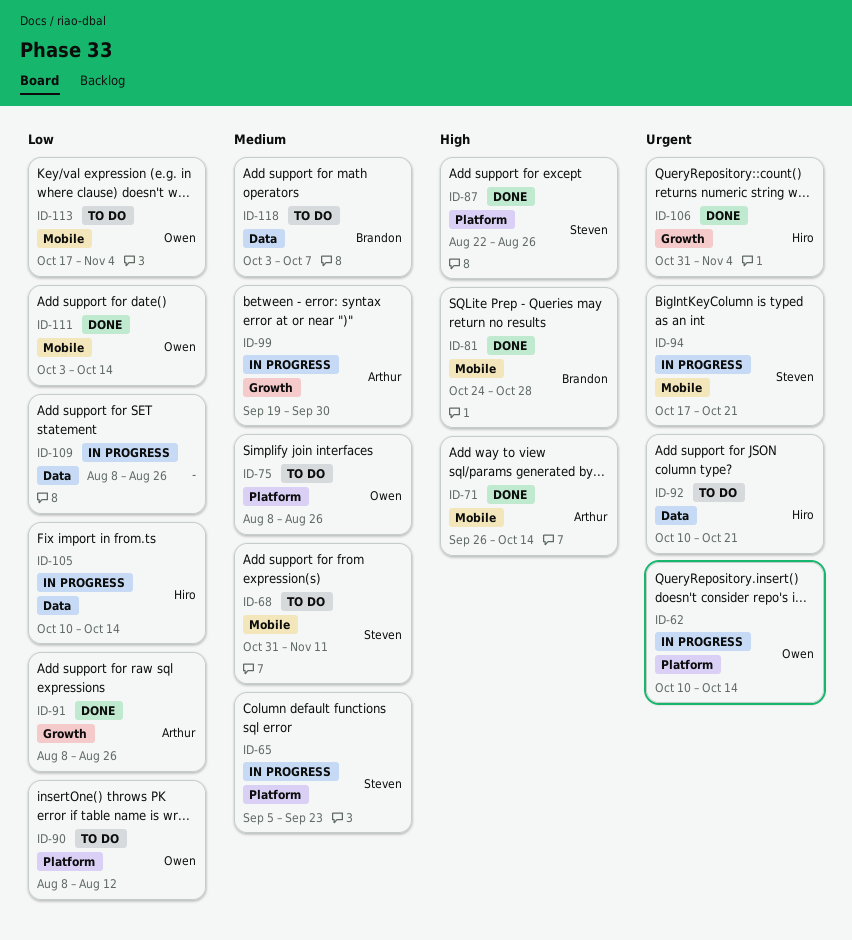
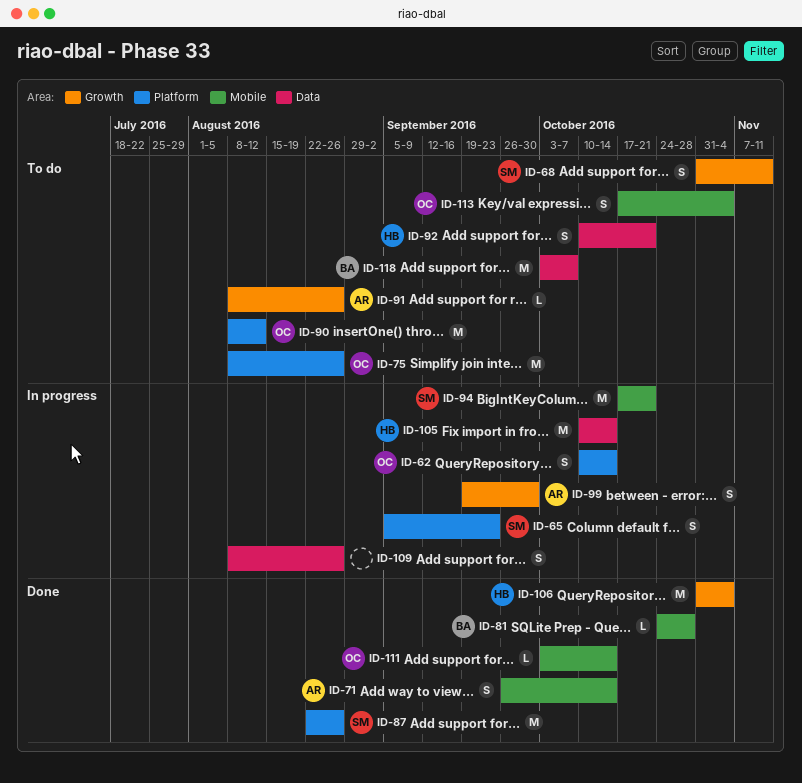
ID-68, label: Mobile -> Growth
ID-91, status: Done -> To do

